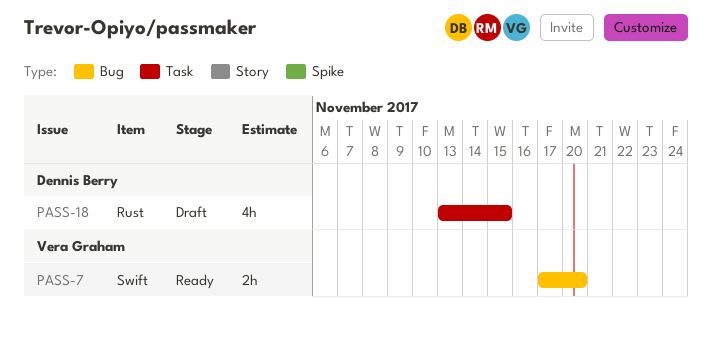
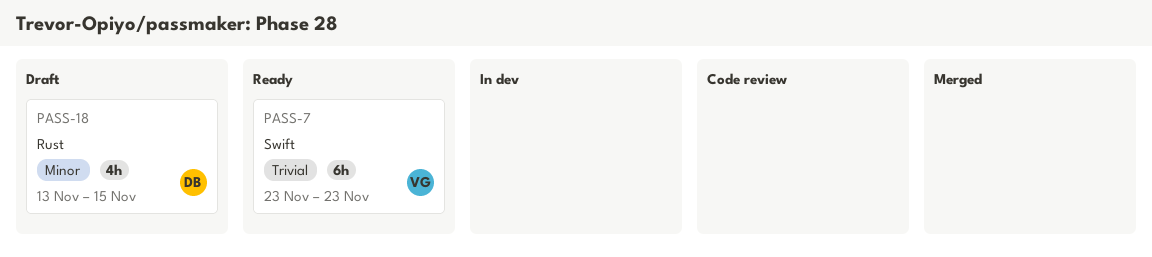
PASS-7, estimate: 2h -> 6h
PASS-7, start: Nov 17 -> Nov 23
PASS-7, due: Nov 20 -> Nov 23

